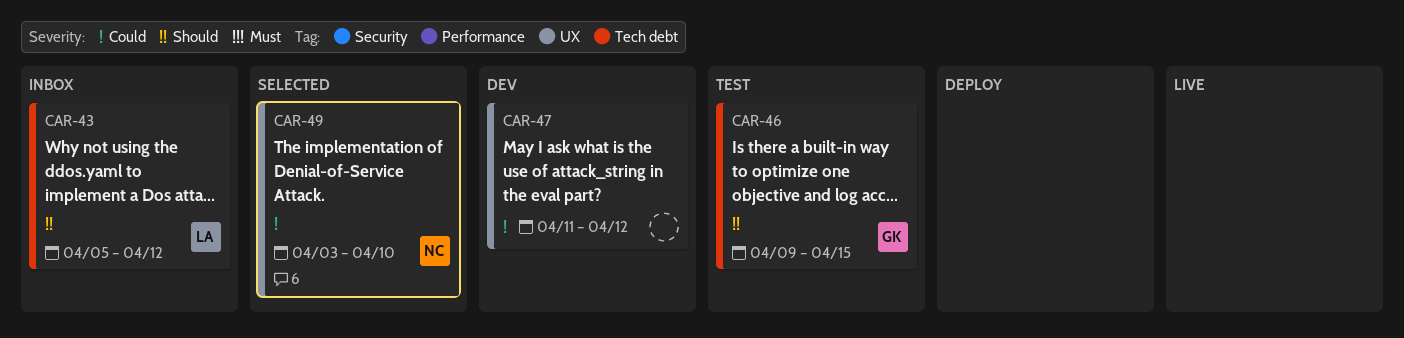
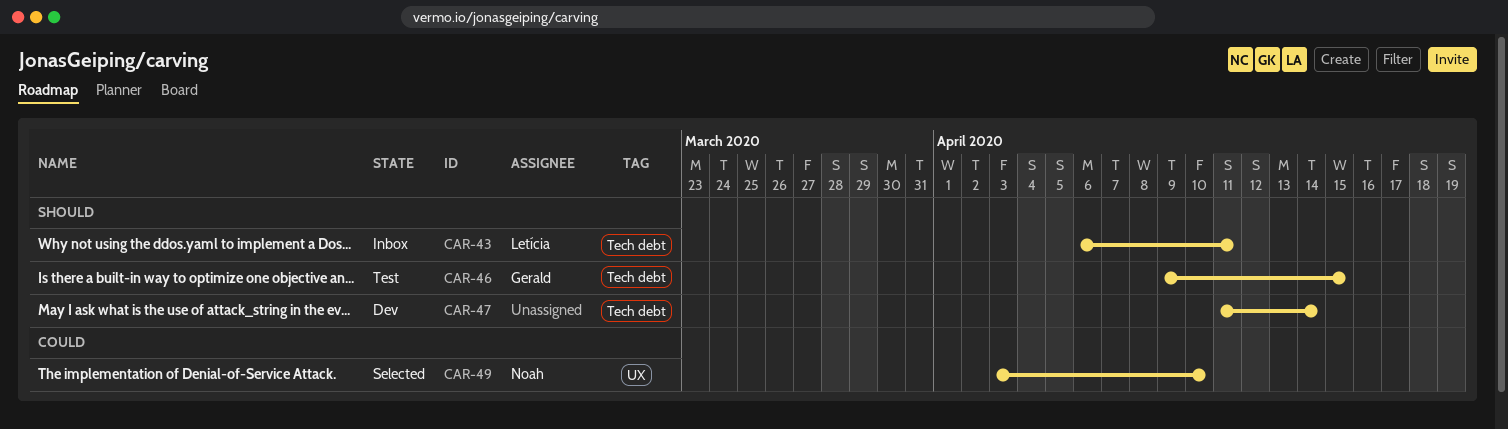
CAR-43, start: Apr 5 -> Apr 6
CAR-43, due: Apr 12 -> Apr 11
CAR-47, priority: Could -> Should
CAR-47, label: UX -> Tech debt
CAR-47, due: Apr 12 -> Apr 14

